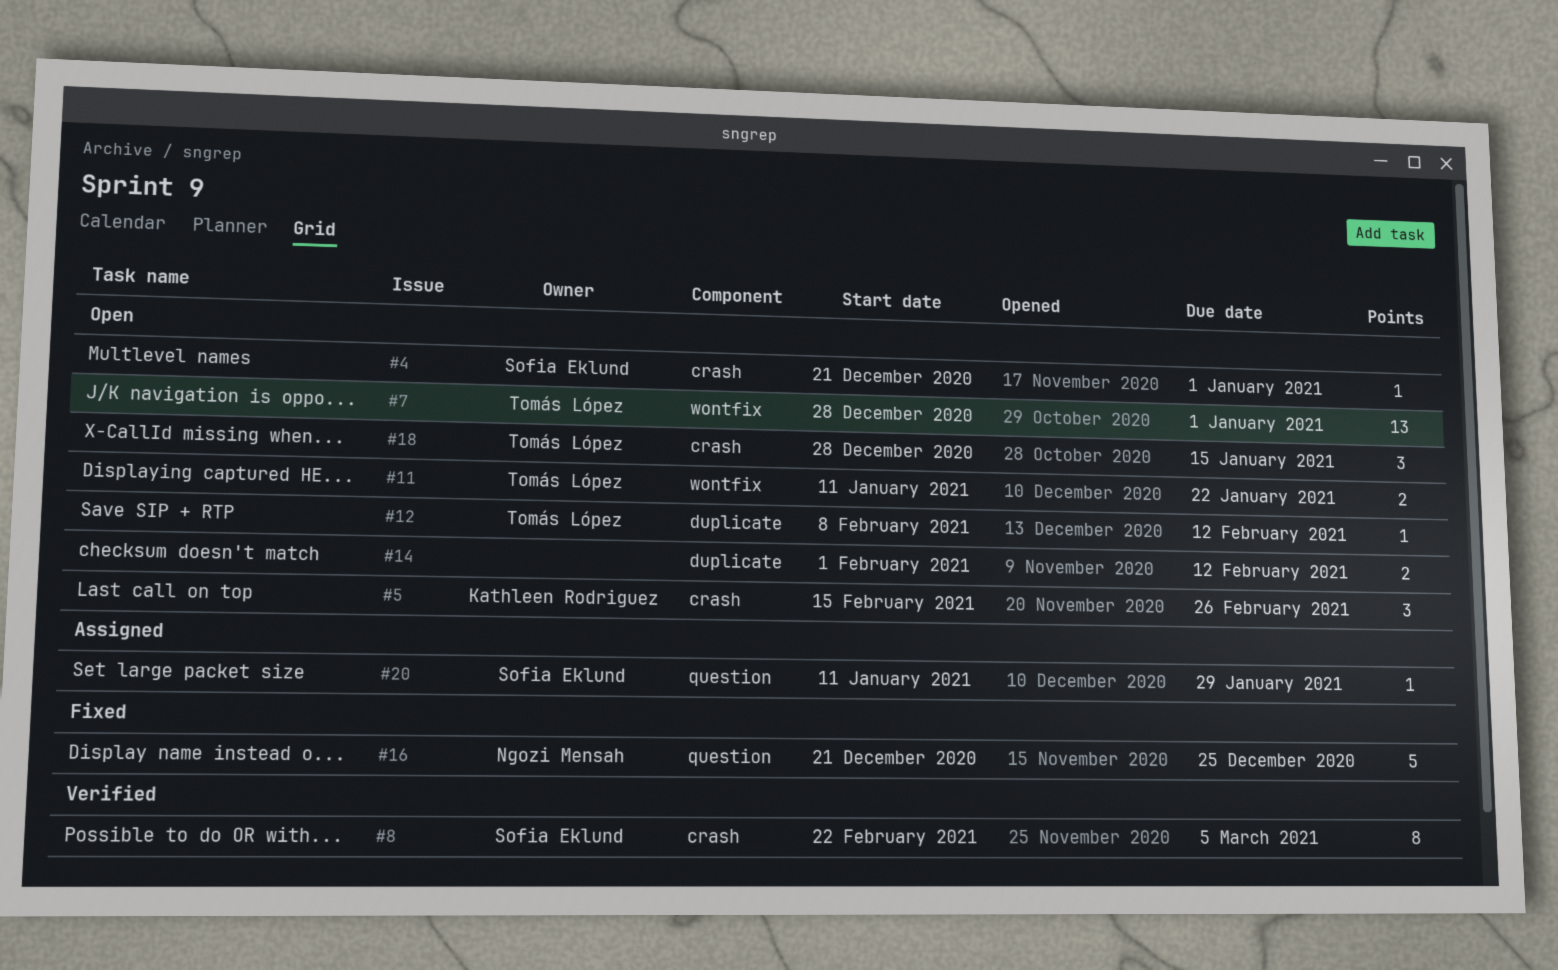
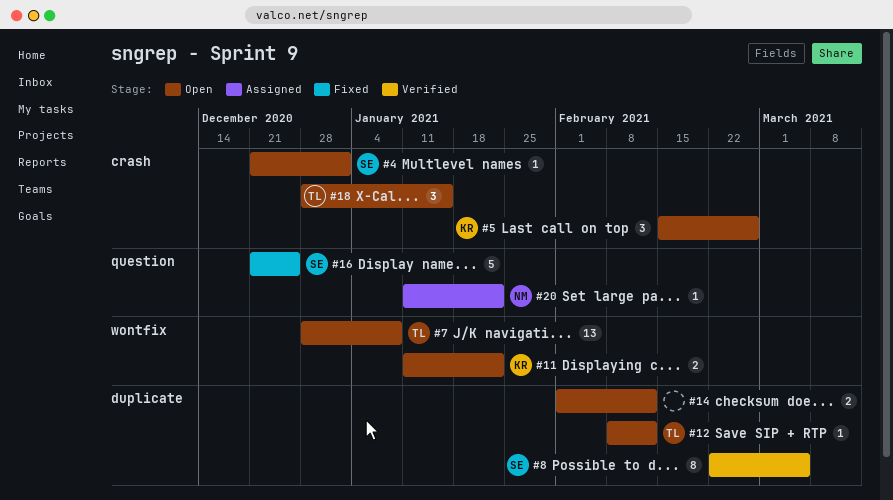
#7, due: Jan 1 -> Jan 8
#8, label: crash -> duplicate
#11, owner: Tomás López -> Kathleen Rodriguez
#16, owner: Ngozi Mensah -> Sofia Eklund
#20, owner: Sofia Eklund -> Ngozi Mensah
#20, due: Jan 29 -> Jan 22

